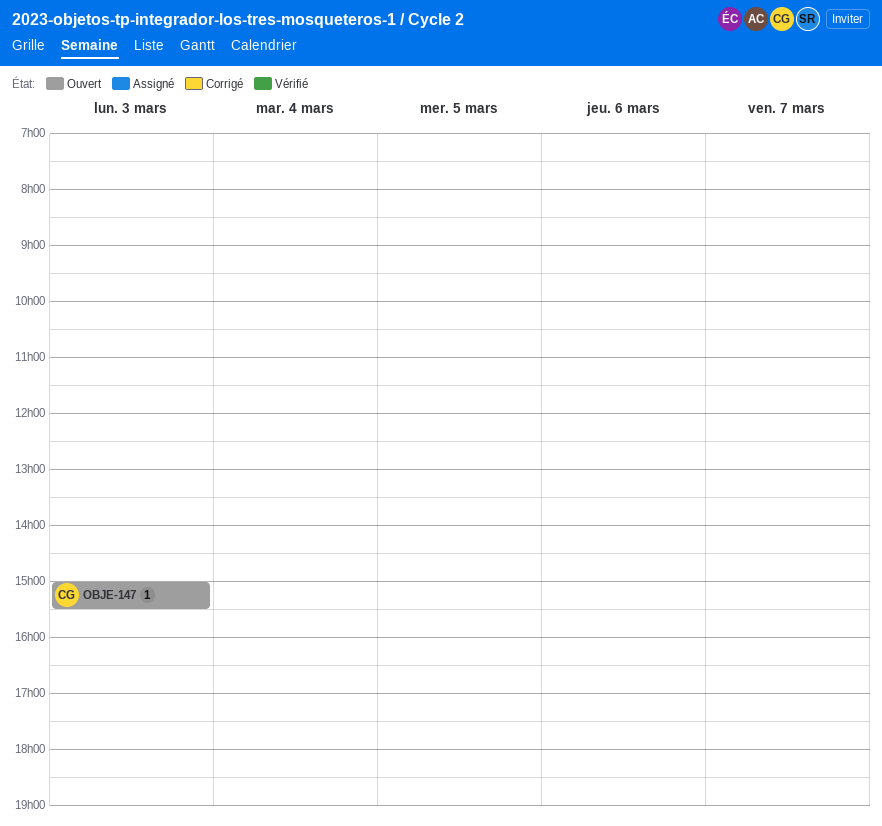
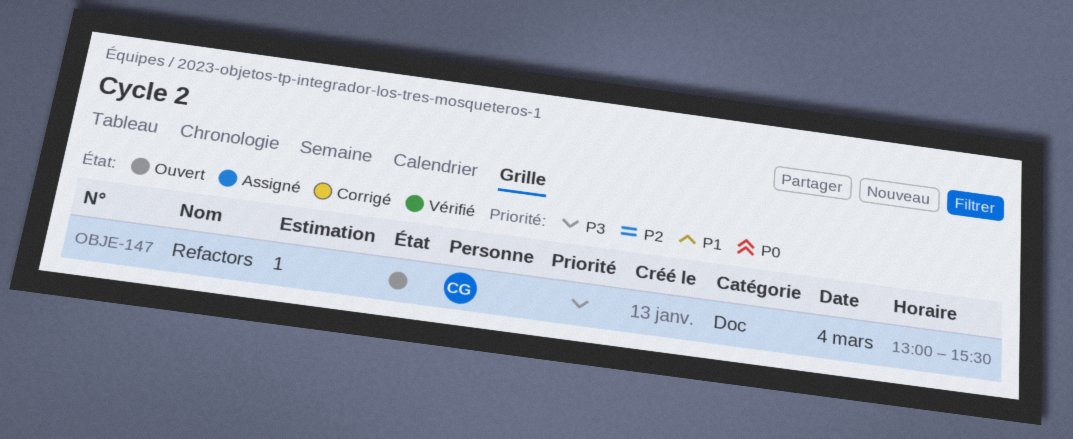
OBJE-147, day: Mar 3 -> Mar 4
OBJE-147, begins: 15:00 -> 13:00

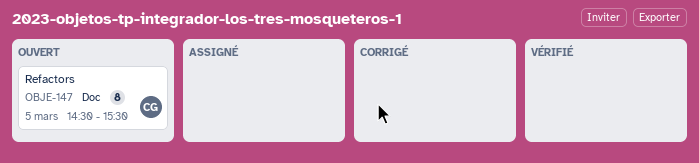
OBJE-147, estimate: 1 -> 8
OBJE-147, day: Mar 4 -> Mar 5
OBJE-147, begins: 13:00 -> 14:30

